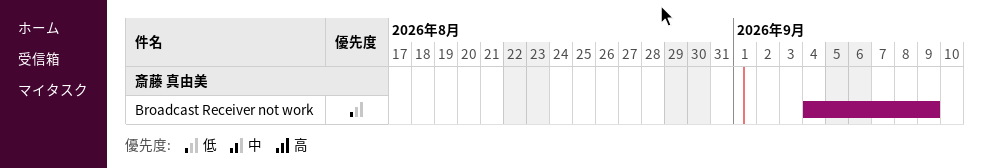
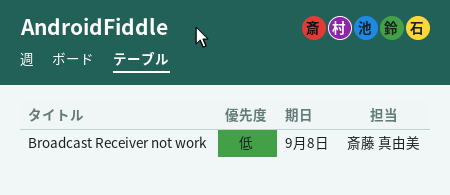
Broadcast Receiver not work, due: Sep 9 -> Sep 8

